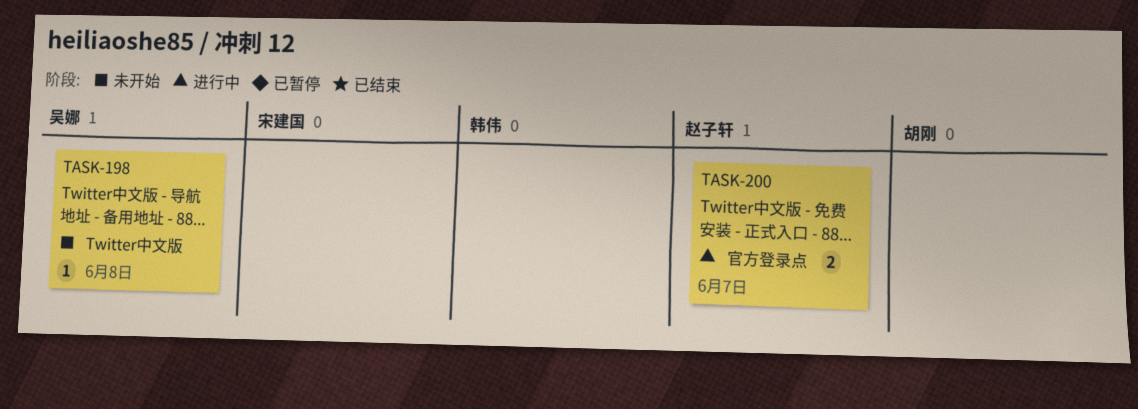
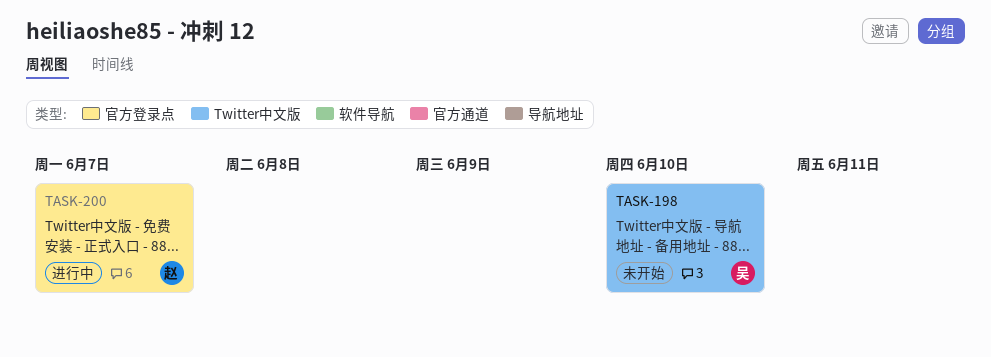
TASK-198, due: Jun 8 -> Jun 10

